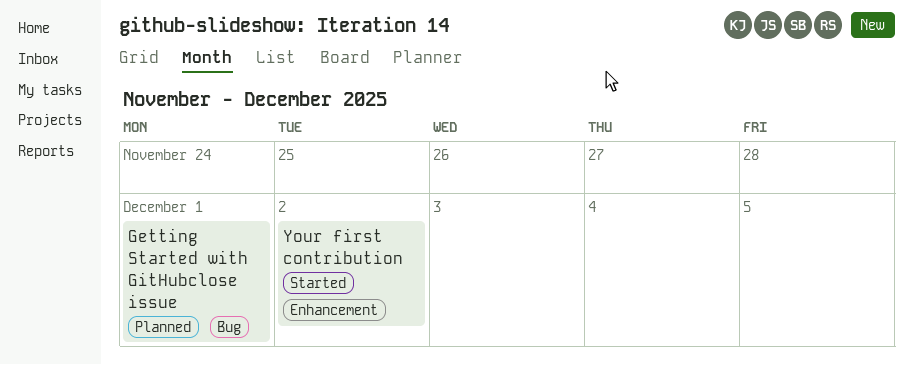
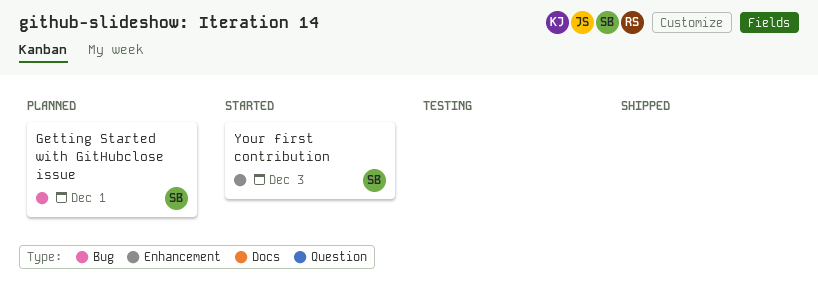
Your first contribution, due: Dec 2 -> Dec 3

